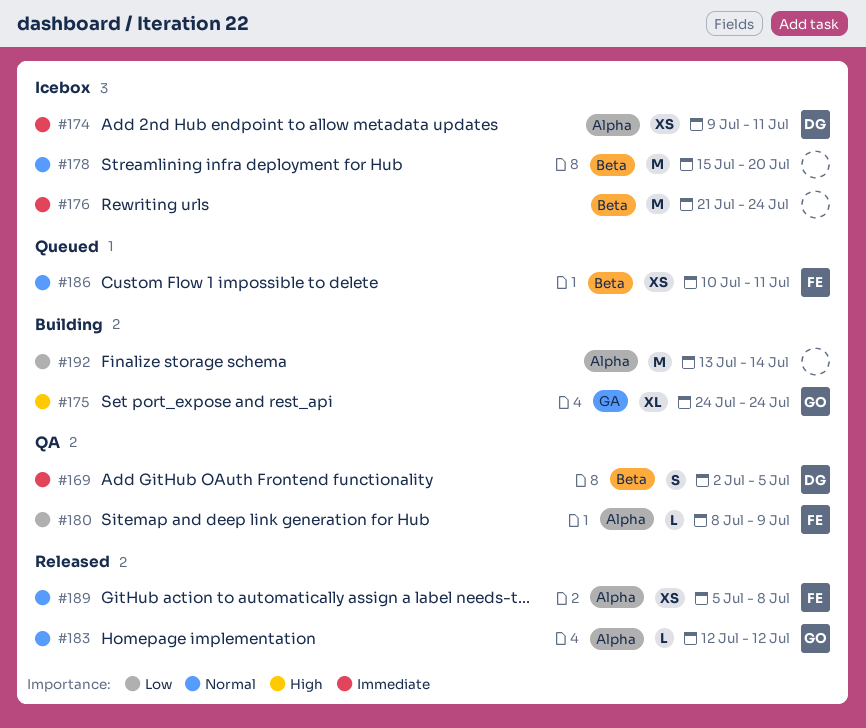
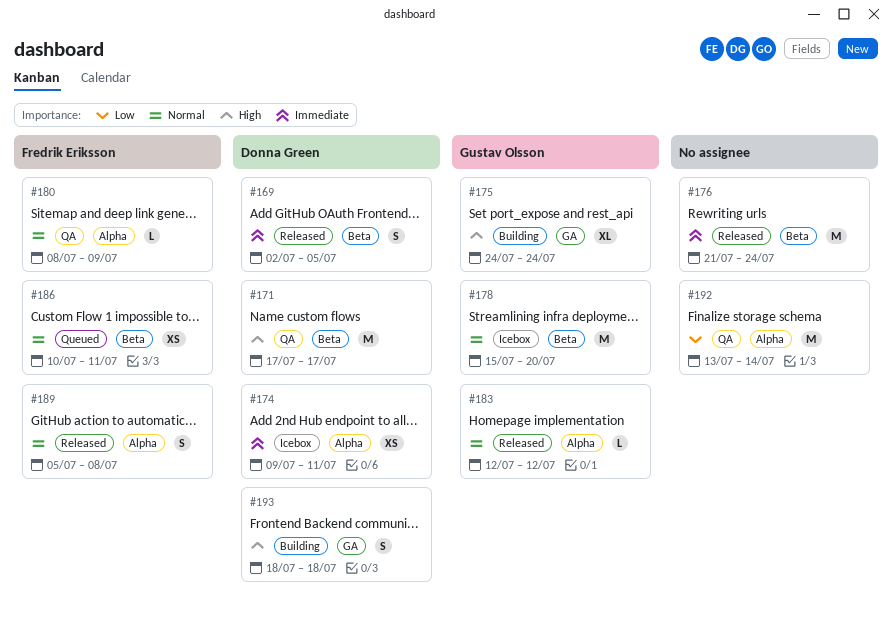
#169, status: QA -> Released
#171: none -> present
#176, status: Icebox -> Released
#178, owner: none -> Gustav Olsson
#180, priority: Low -> Normal
#189, estimate: XS -> S
#192, status: Building -> QA
#193: none -> present

